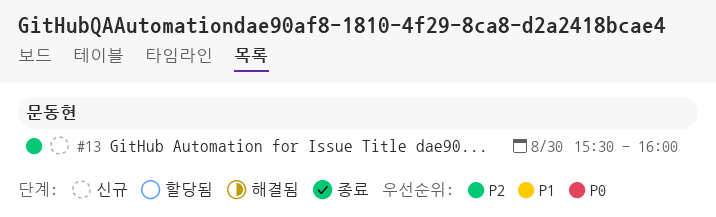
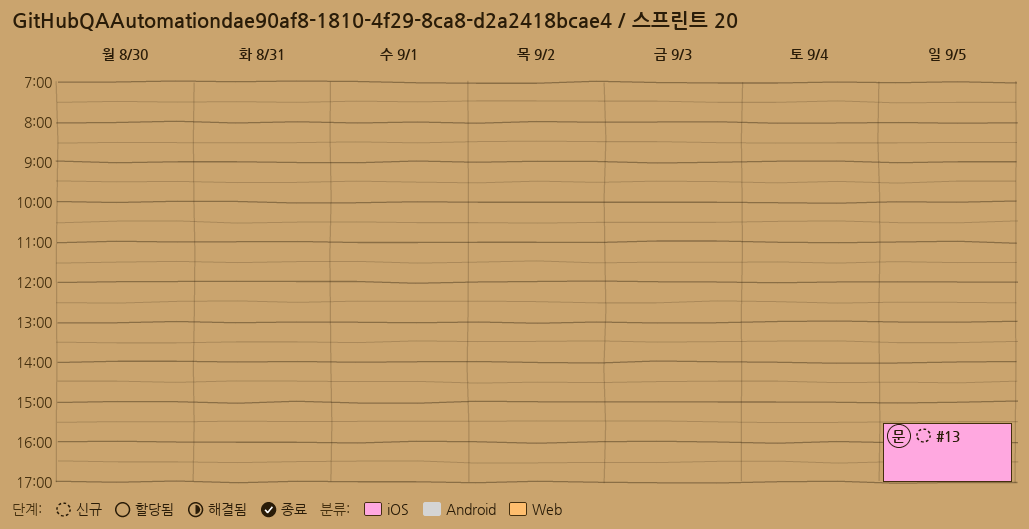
#13, day: Aug 30 -> Sep 5
#13, ends: 16:00 -> 17:00

